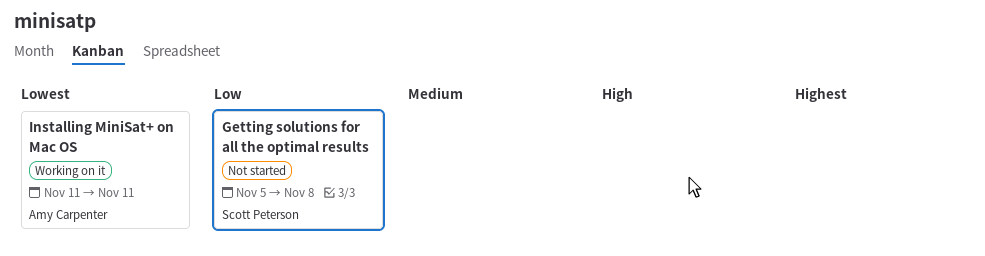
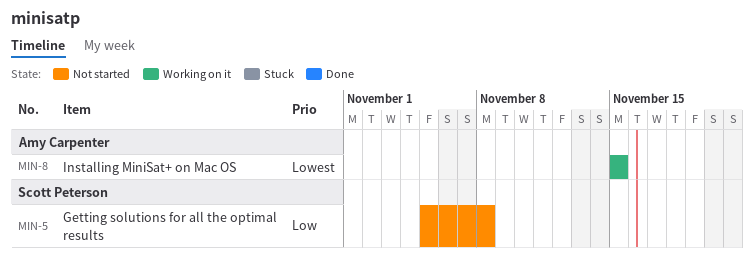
Installing MiniSat+ on Mac OS, start: Nov 11 -> Nov 15
Installing MiniSat+ on Mac OS, due: Nov 11 -> Nov 15

